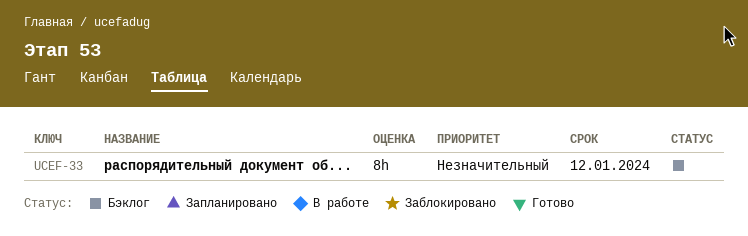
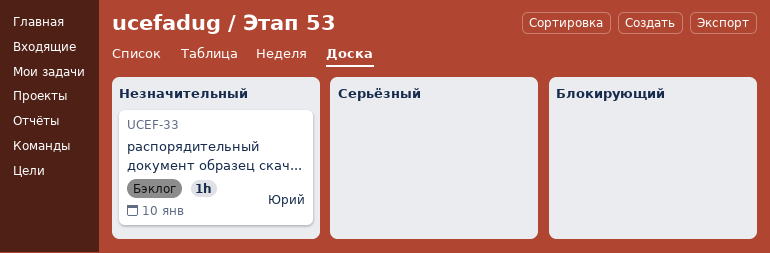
UCEF-33, estimate: 8h -> 1h
UCEF-33, due: Jan 12 -> Jan 10

